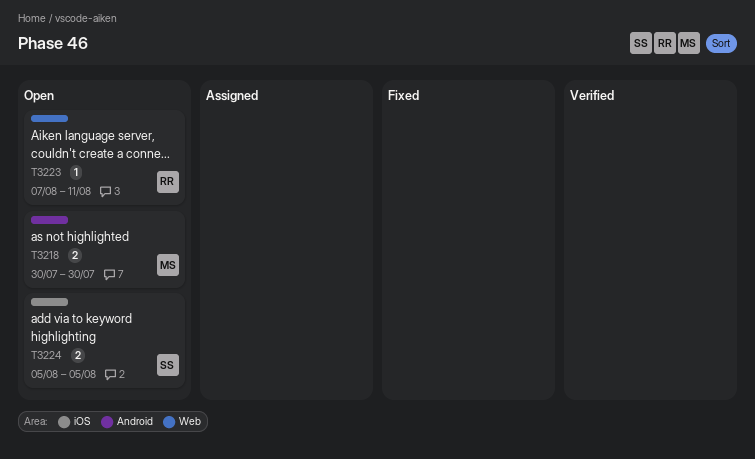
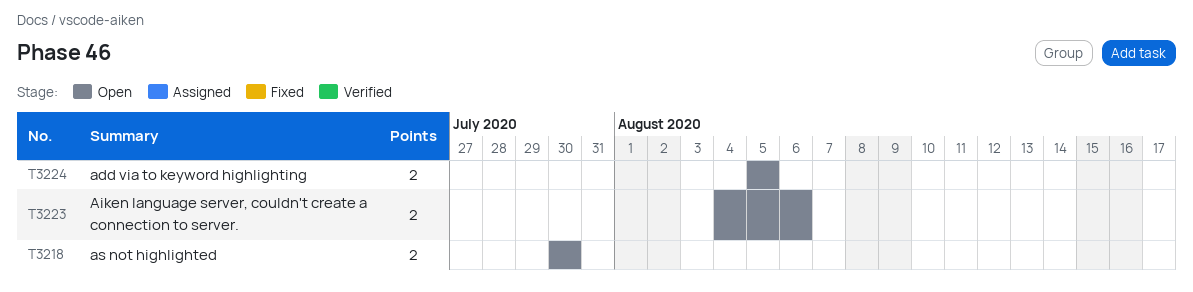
T3223, estimate: 1 -> 2
T3223, start: Aug 7 -> Aug 4
T3223, due: Aug 11 -> Aug 6

